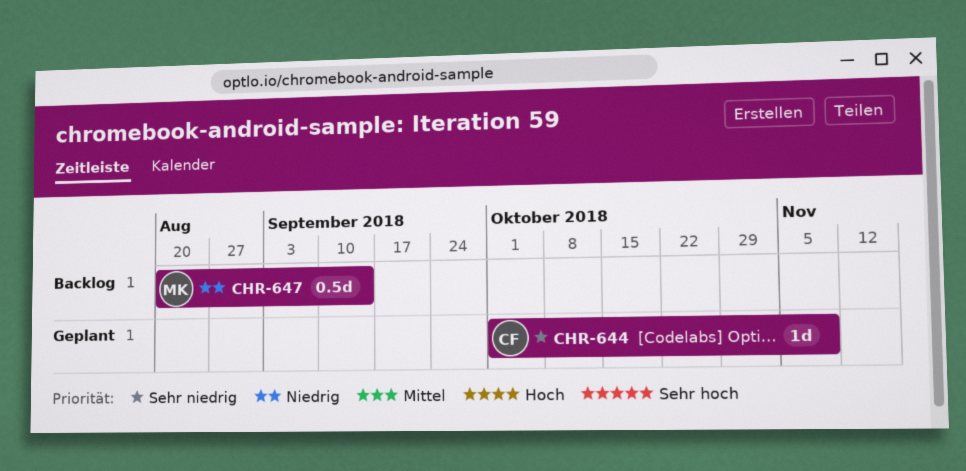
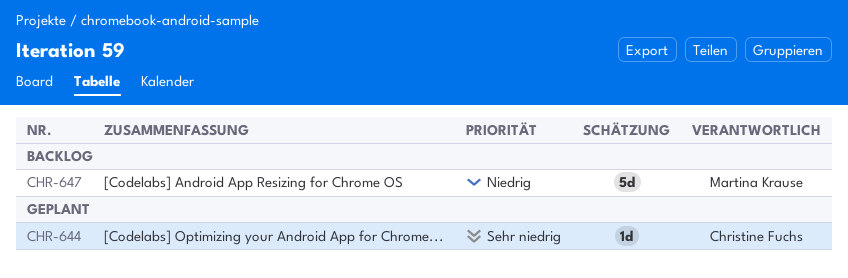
CHR-647, estimate: 0.5d -> 5d

